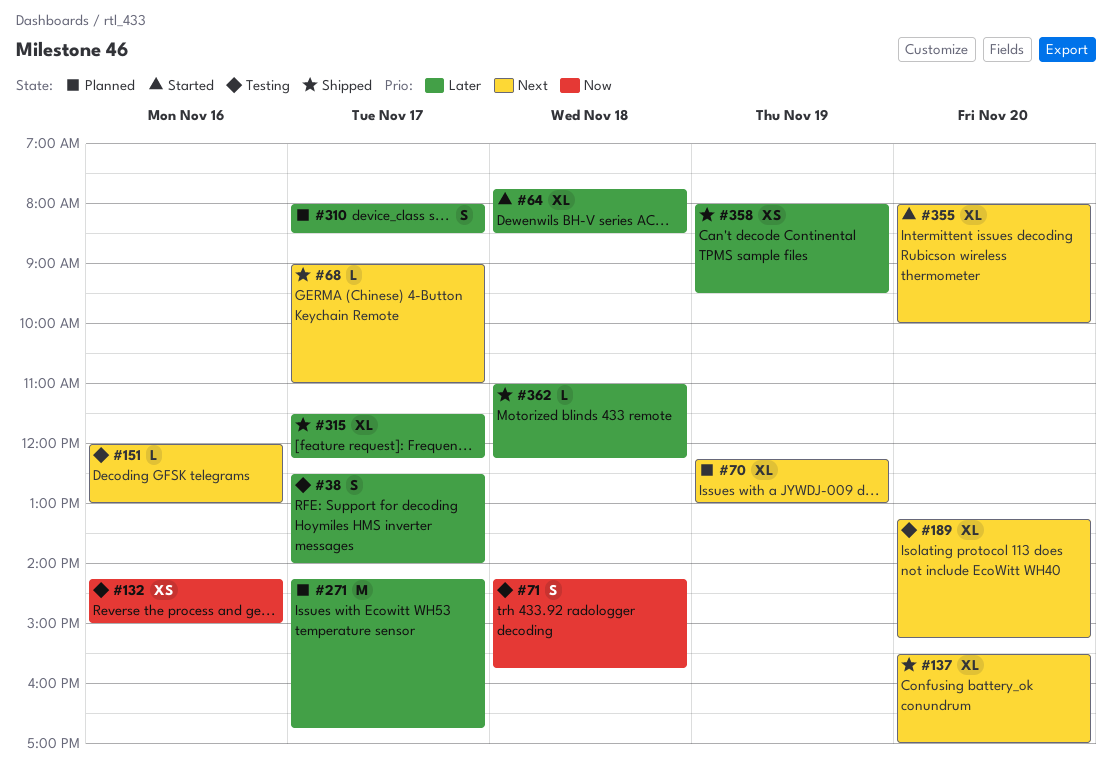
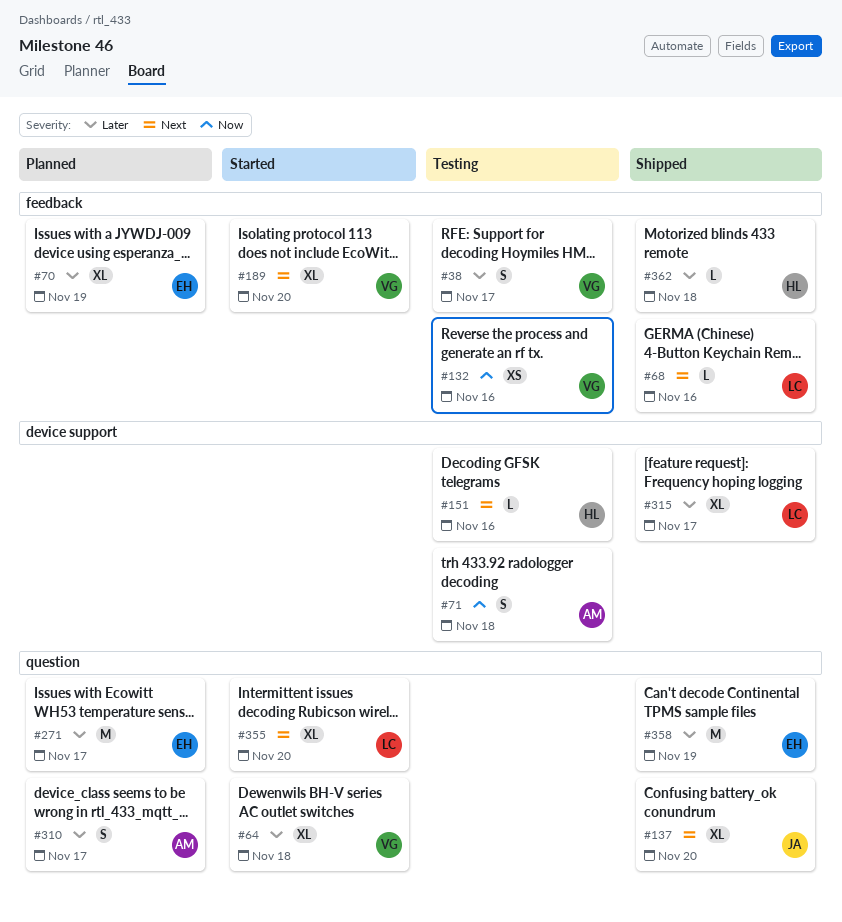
#68, day: Nov 17 -> Nov 16
#70, priority: Next -> Later
#189, status: Testing -> Started
#358, estimate: XS -> M

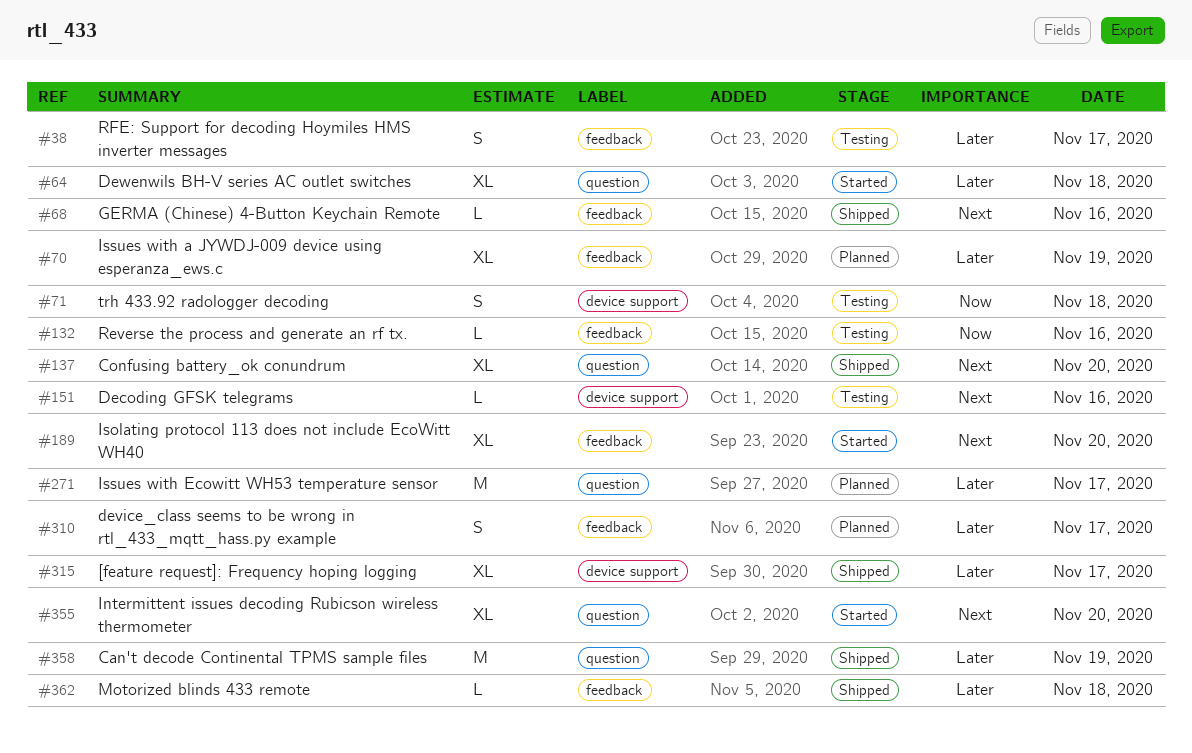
#132, estimate: XS -> L
#310, label: question -> feedback

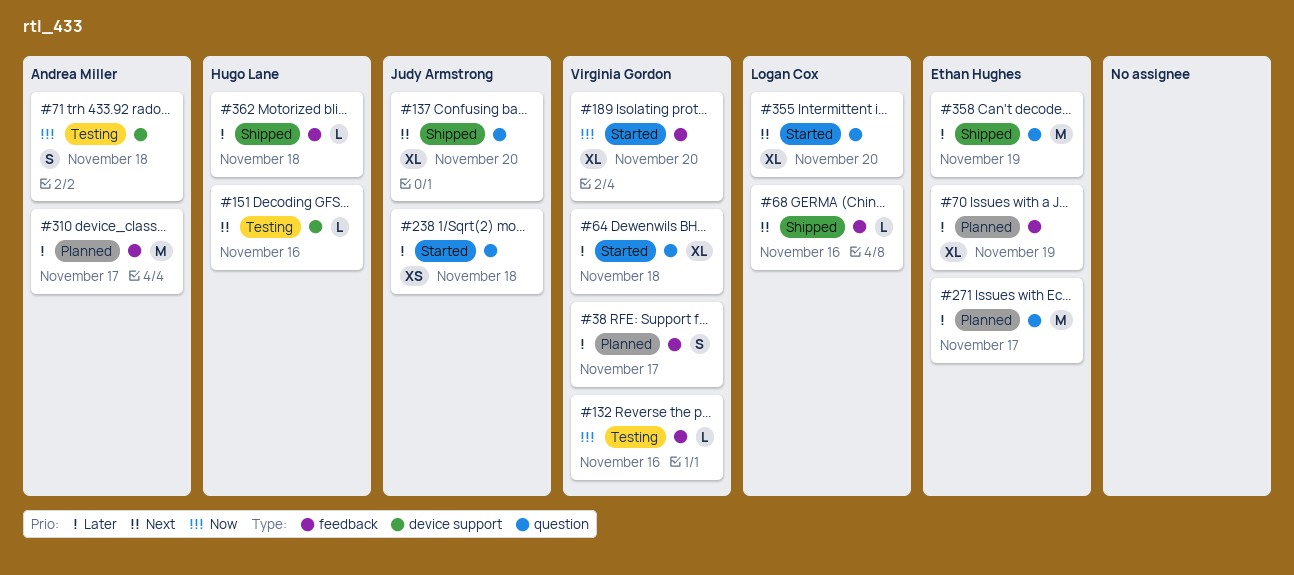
#38, status: Testing -> Planned
#189, priority: Next -> Now
#238: none -> present
#310, estimate: S -> M
#315: present -> none

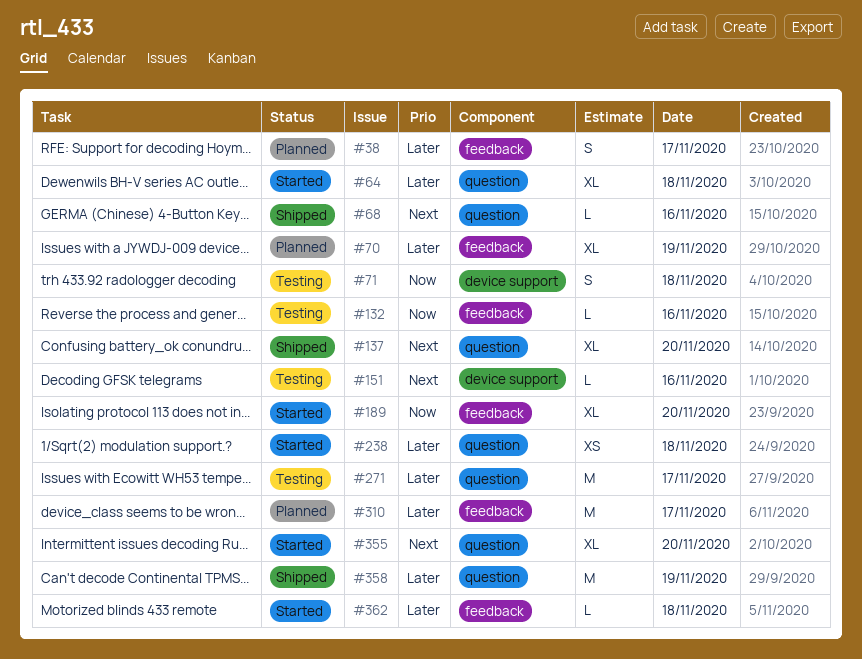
#68, label: feedback -> question
#271, status: Planned -> Testing
#362, status: Shipped -> Started

